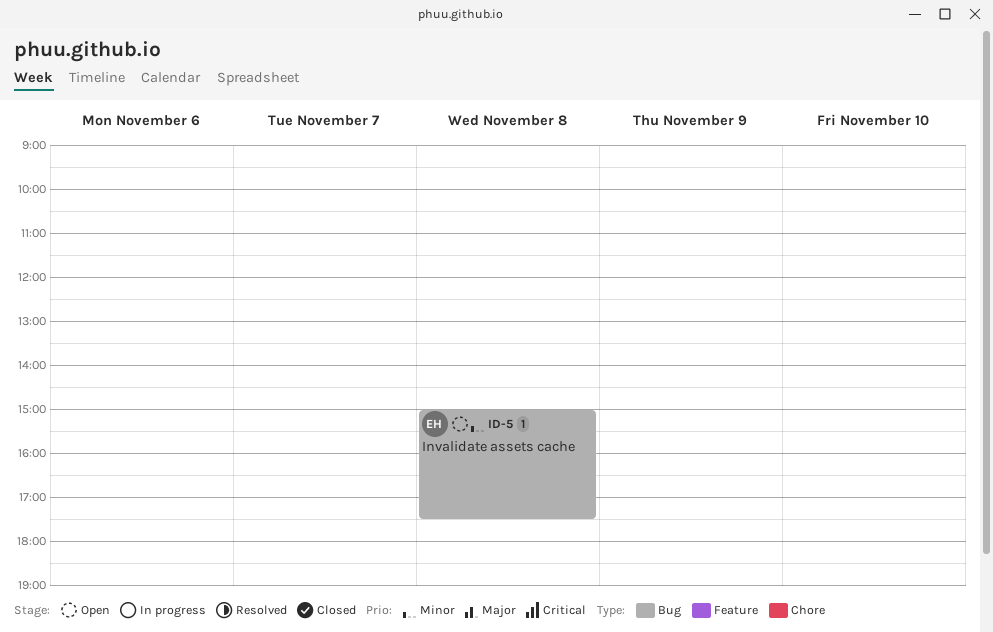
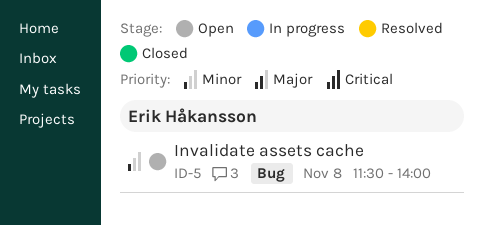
ID-5, begins: 15:00 -> 11:30
ID-5, ends: 17:30 -> 14:00

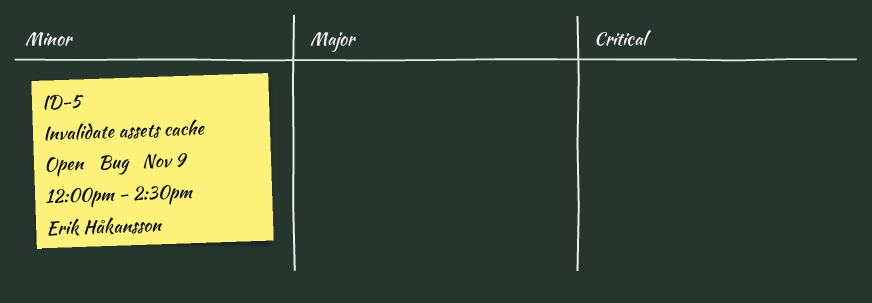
ID-5, day: Nov 8 -> Nov 9
ID-5, begins: 11:30 -> 12:00
ID-5, ends: 14:00 -> 14:30

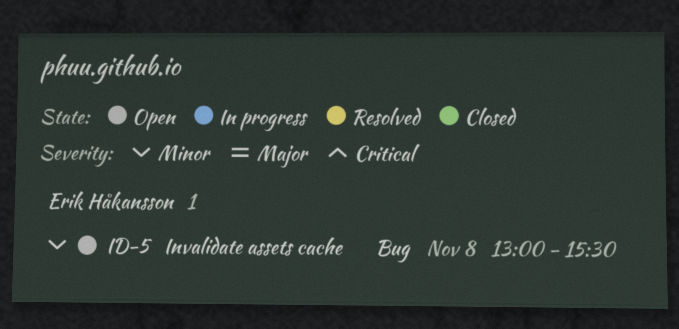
ID-5, day: Nov 9 -> Nov 8
ID-5, begins: 12:00 -> 13:00
ID-5, ends: 14:30 -> 15:30

